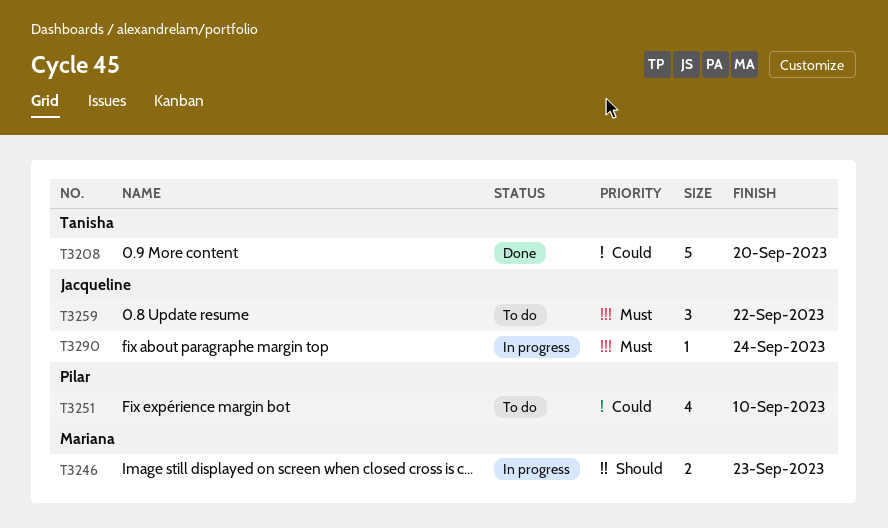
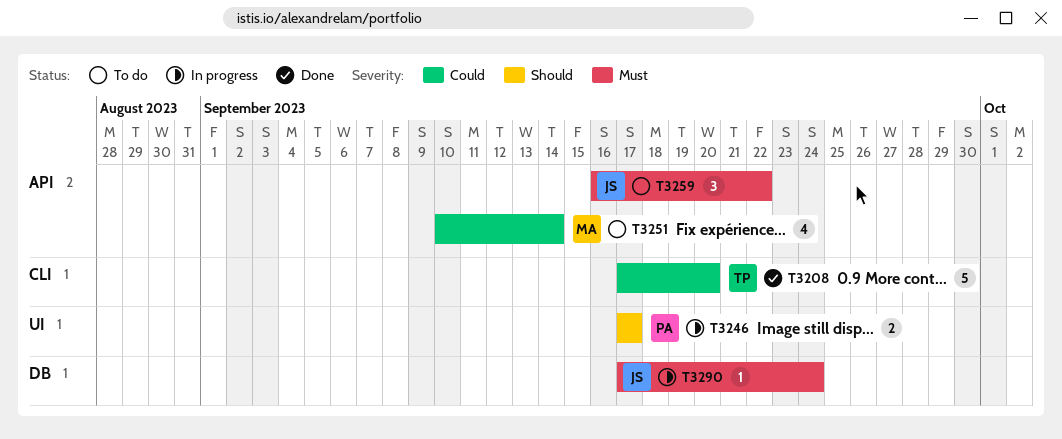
T3246, owner: Mariana -> Pilar
T3246, due: Sep 23 -> Sep 17
T3251, owner: Pilar -> Mariana
T3251, due: Sep 10 -> Sep 14

